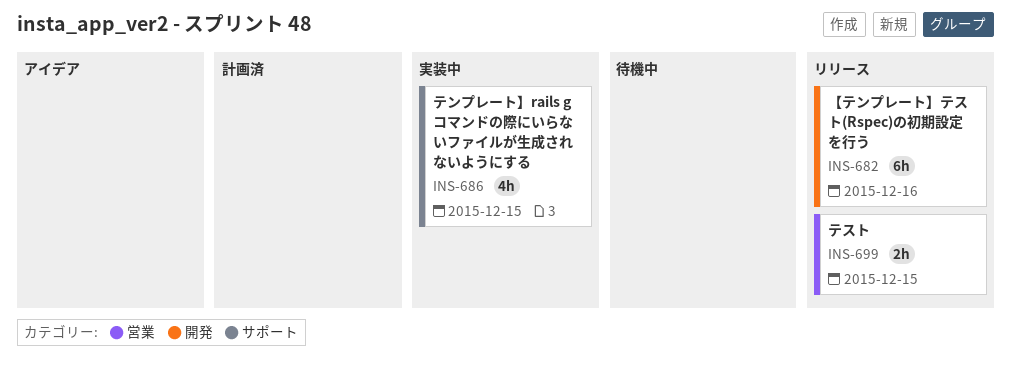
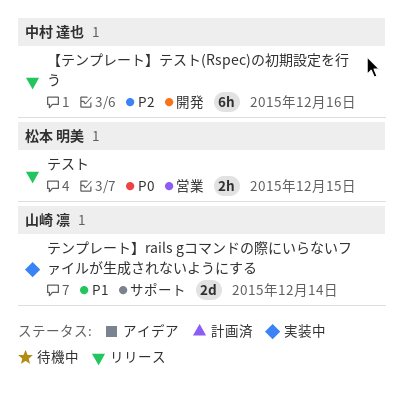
テンプレート】rails gコマンドの際にいらないファイルが生成されないようにする, estimate: 4h -> 2d
テンプレート】rails gコマンドの際にいらないファイルが生成されないようにする, due: Dec 15 -> Dec 14

